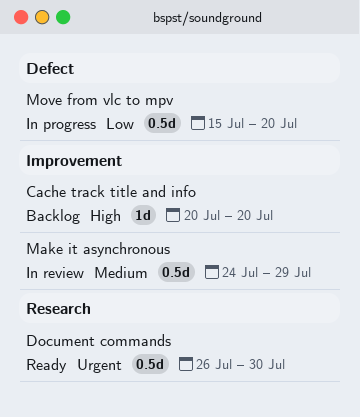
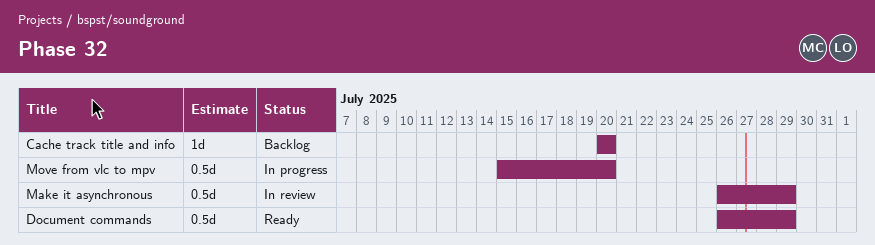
Document commands, due: Jul 30 -> Jul 29
Make it asynchronous, start: Jul 24 -> Jul 26

